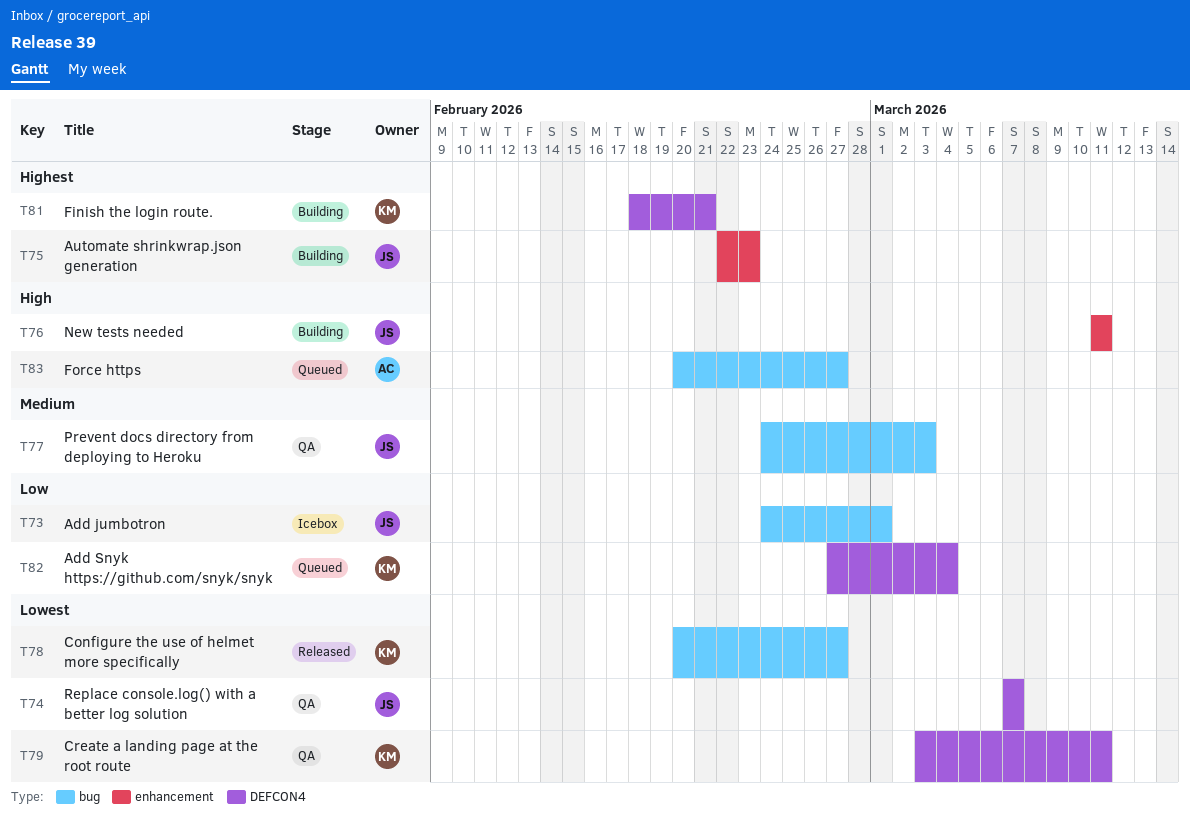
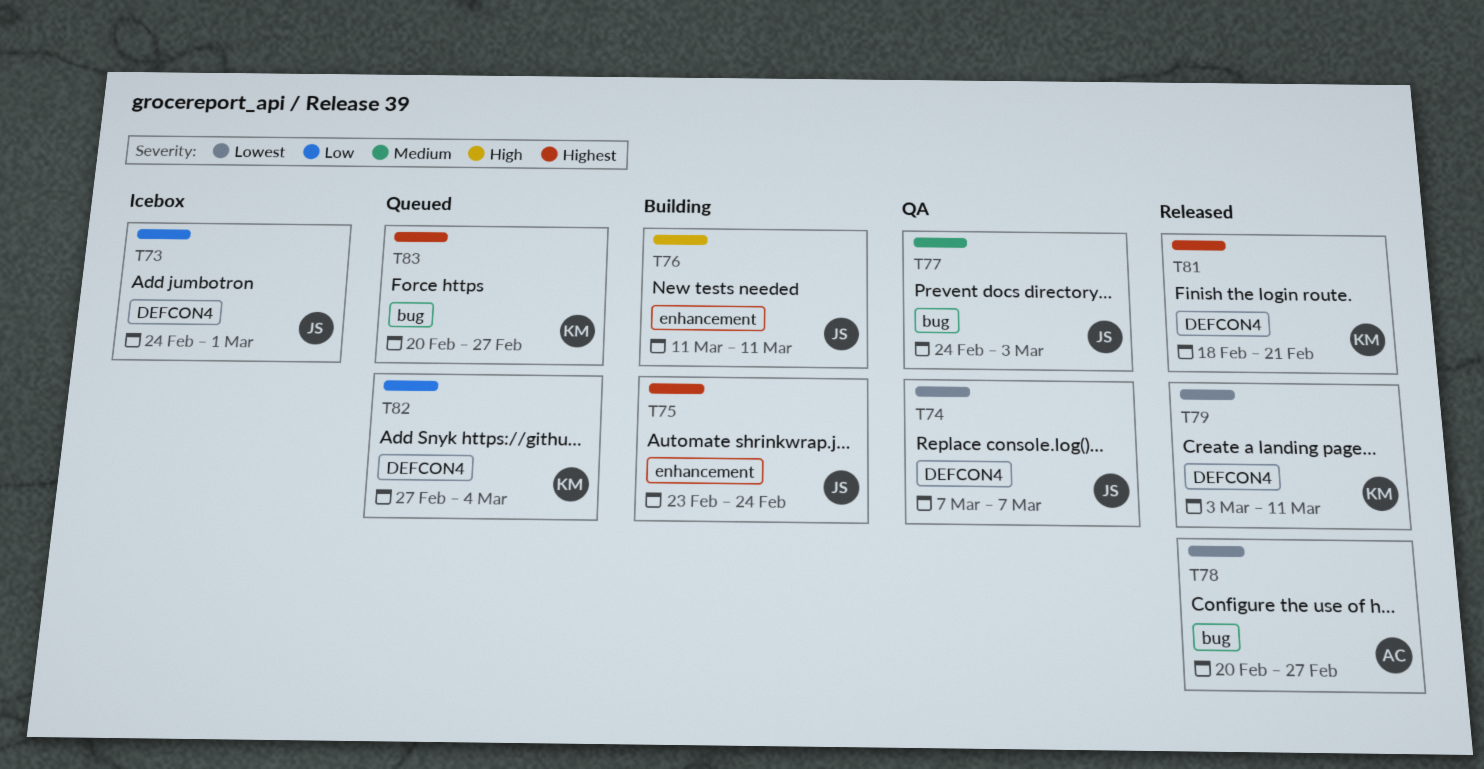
T73, label: bug -> DEFCON4
T75, start: Feb 22 -> Feb 23
T75, due: Feb 23 -> Feb 24
T78, owner: KM -> AC
T79, status: QA -> Released
T81, status: Building -> Released
T83, owner: AC -> KM
T83, priority: High -> Highest

